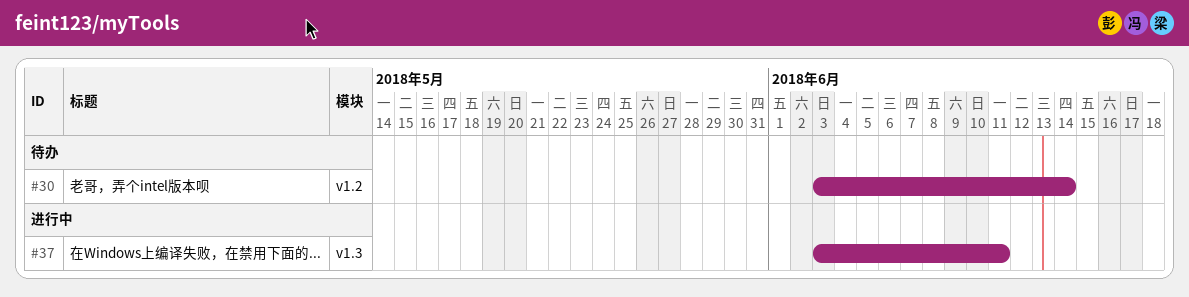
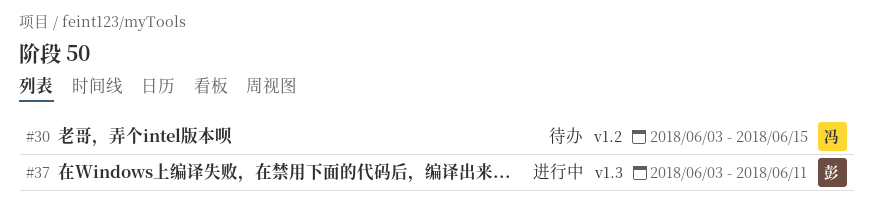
#30, due: Jun 14 -> Jun 15

